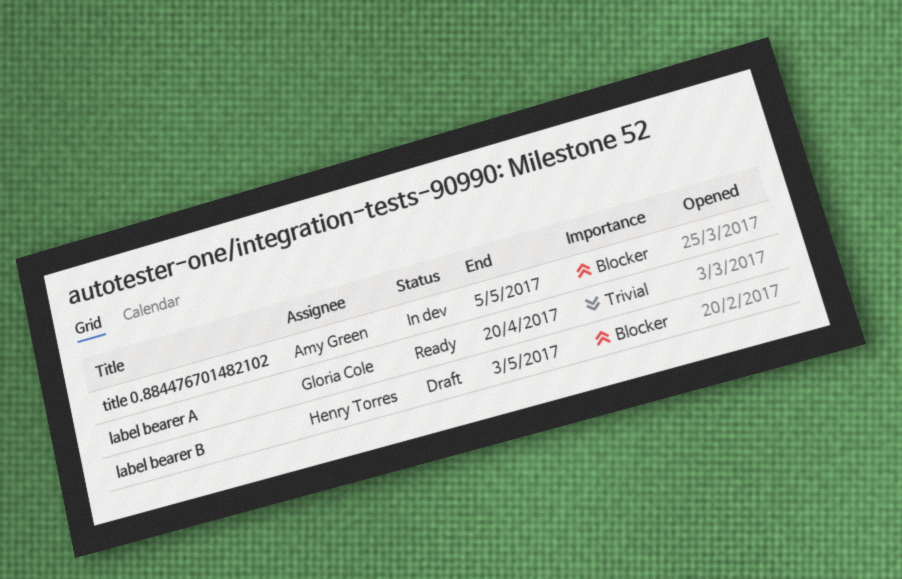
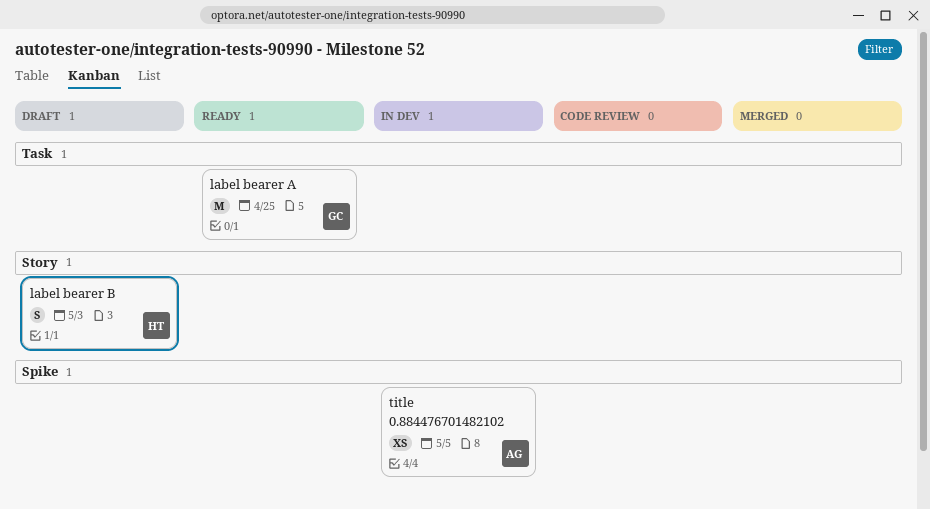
label bearer A, due: Apr 20 -> Apr 25

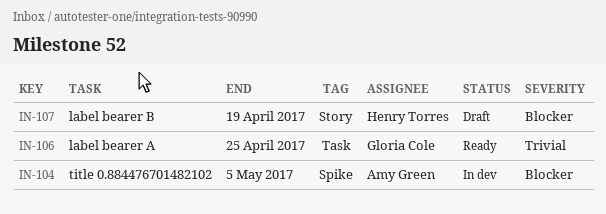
label bearer B, due: May 3 -> Apr 19

